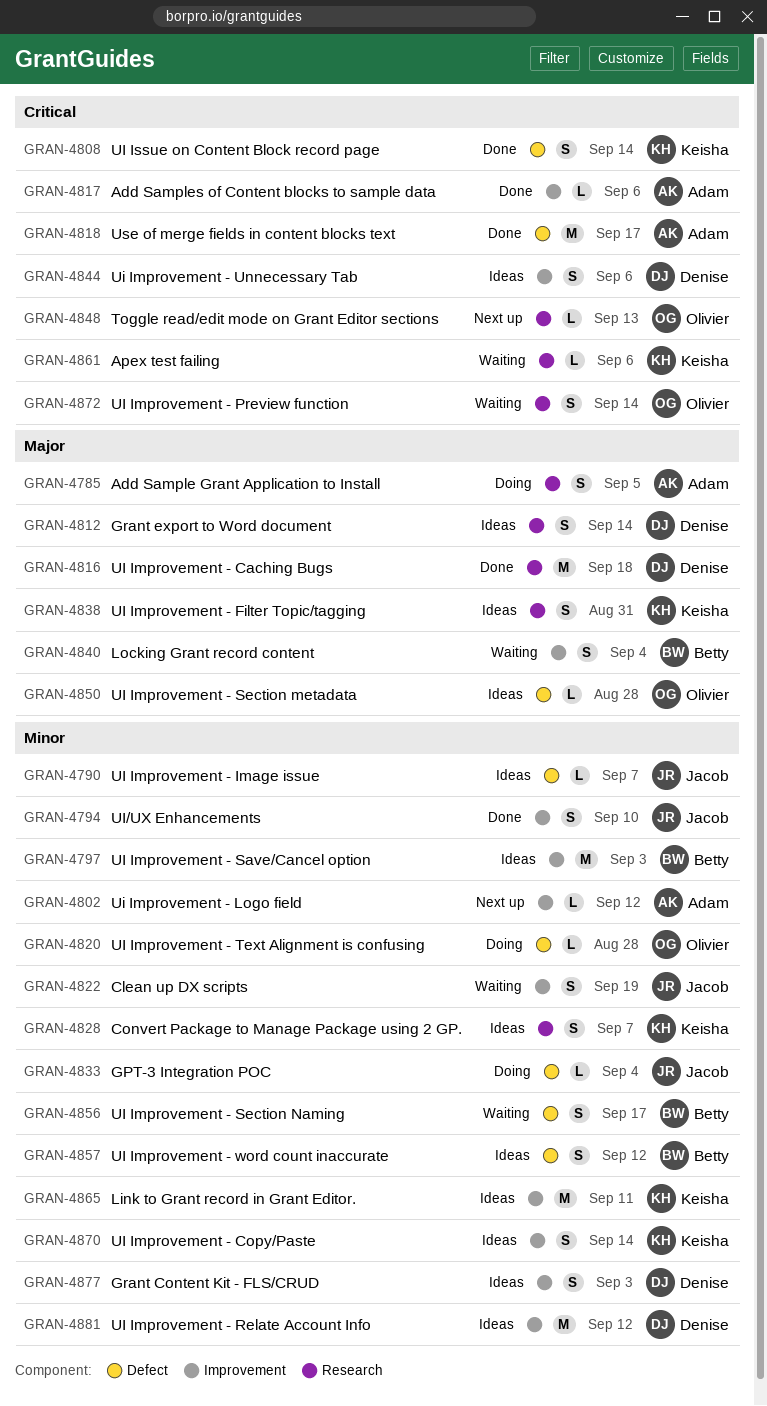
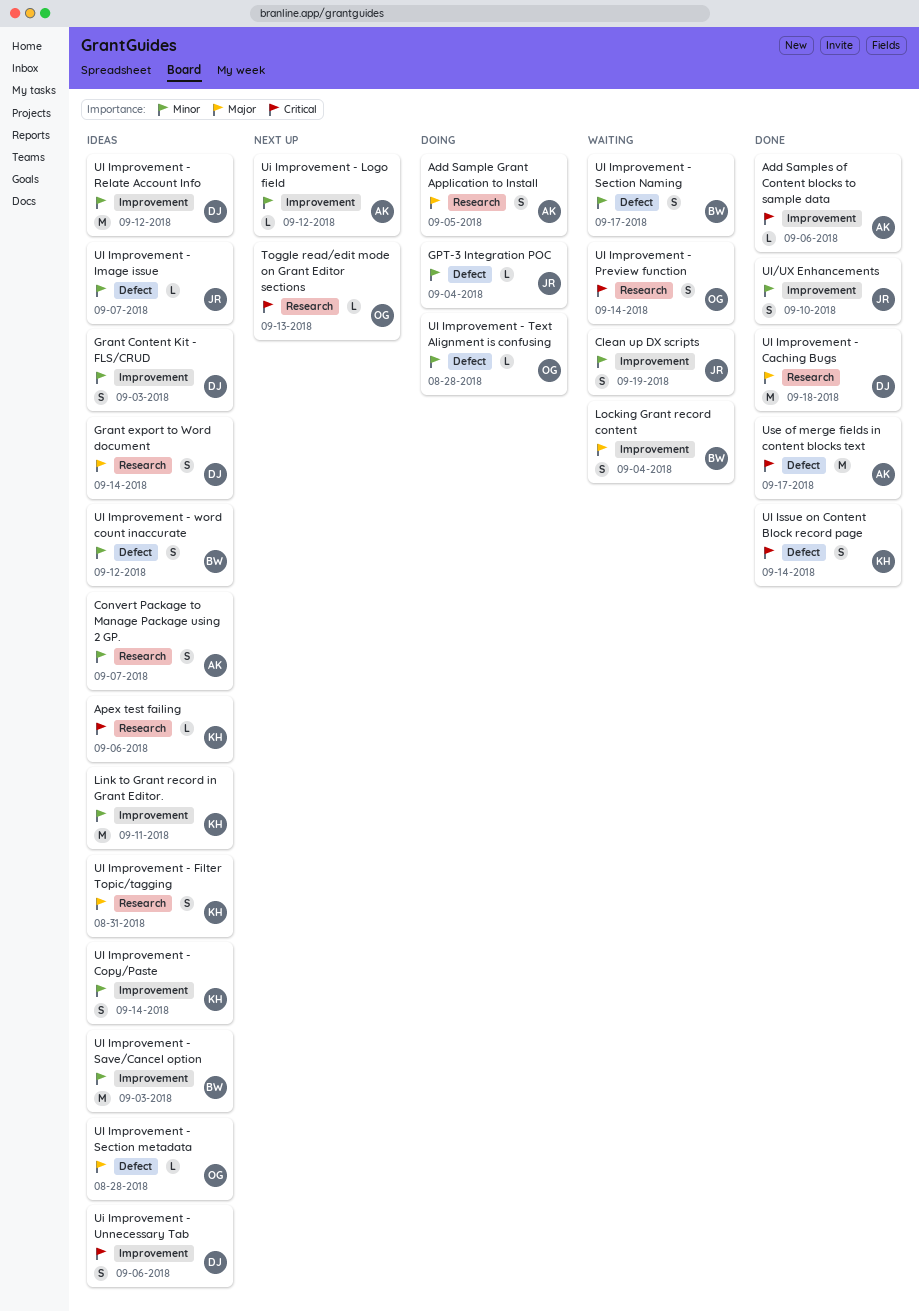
Apex test failing, status: Waiting -> Ideas
Convert Package to Manage Package using 2 GP., owner: Keisha -> Adam

